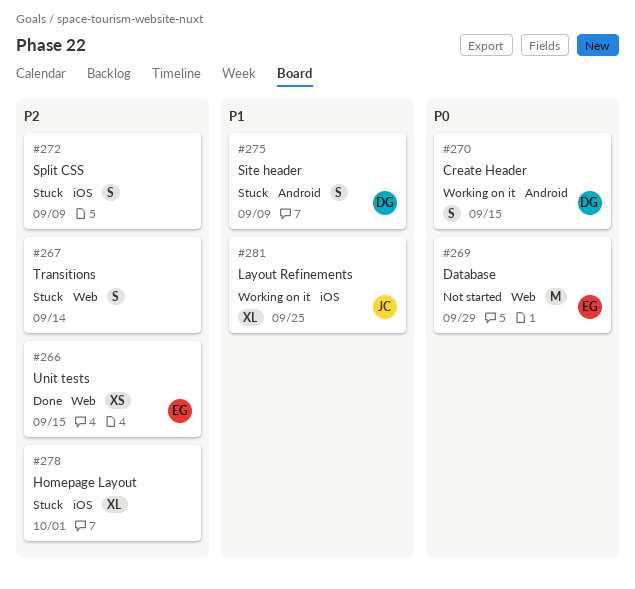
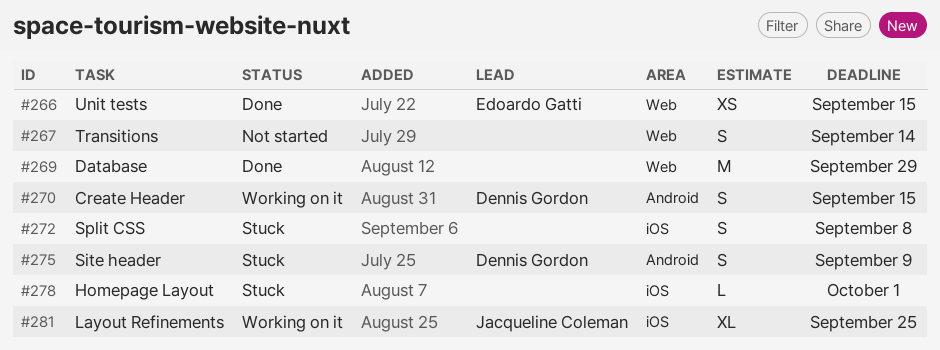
#267, status: Stuck -> Not started
#269, status: Not started -> Done
#269, owner: Edoardo Gatti -> none
#272, due: Sep 9 -> Sep 8
#278, estimate: XL -> L

